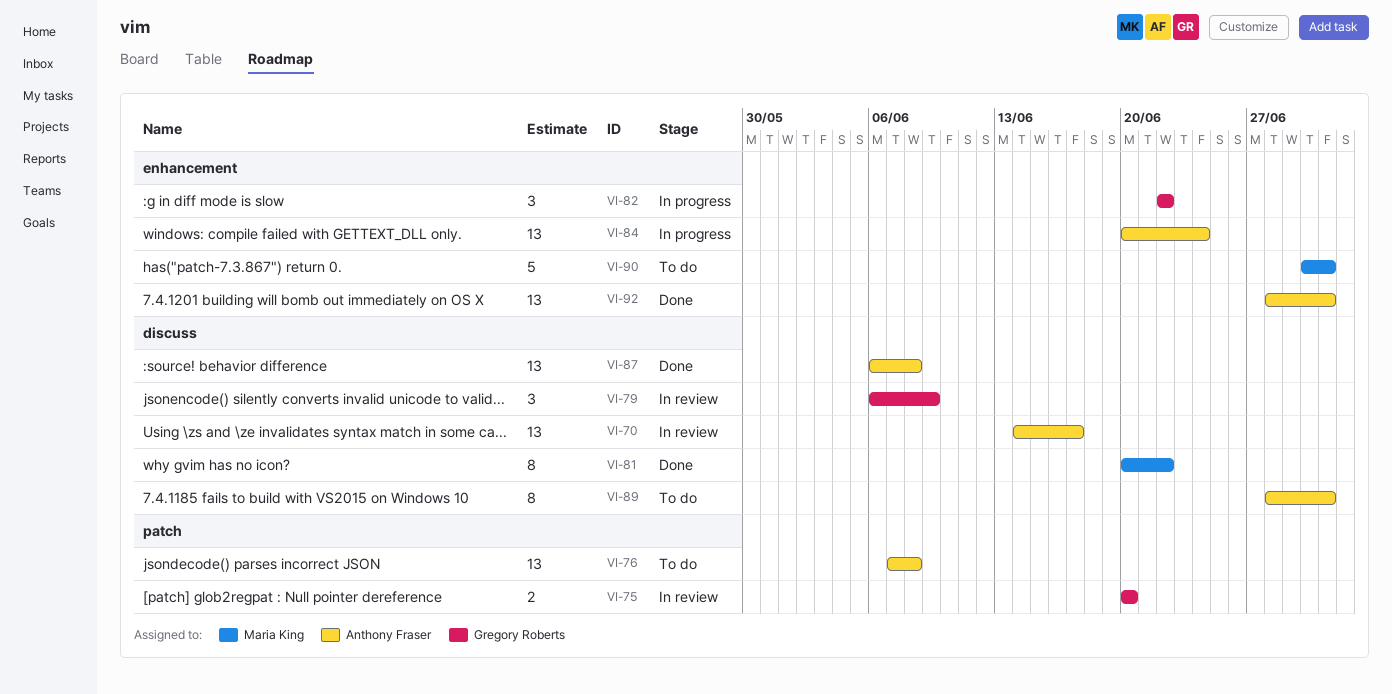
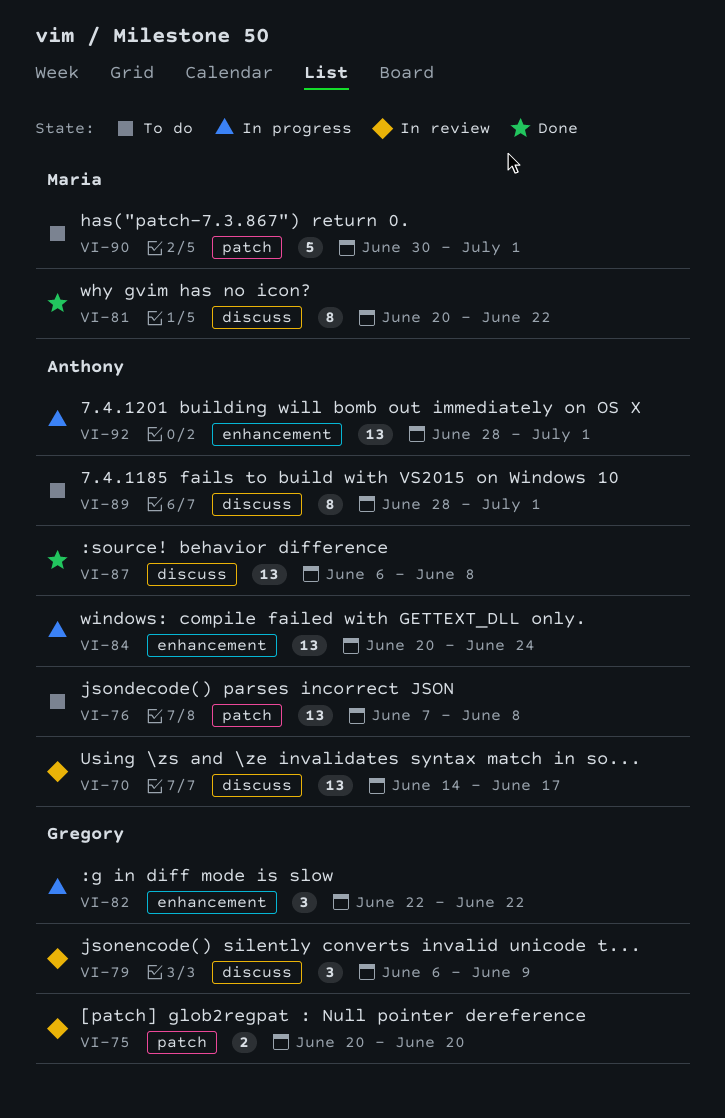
VI-90, label: enhancement -> patch
VI-92, status: Done -> In progress

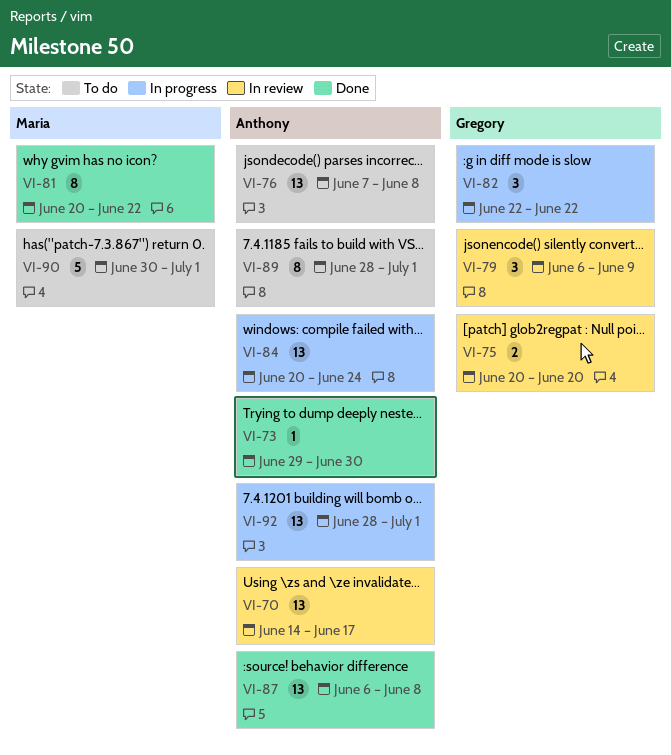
VI-73: none -> present

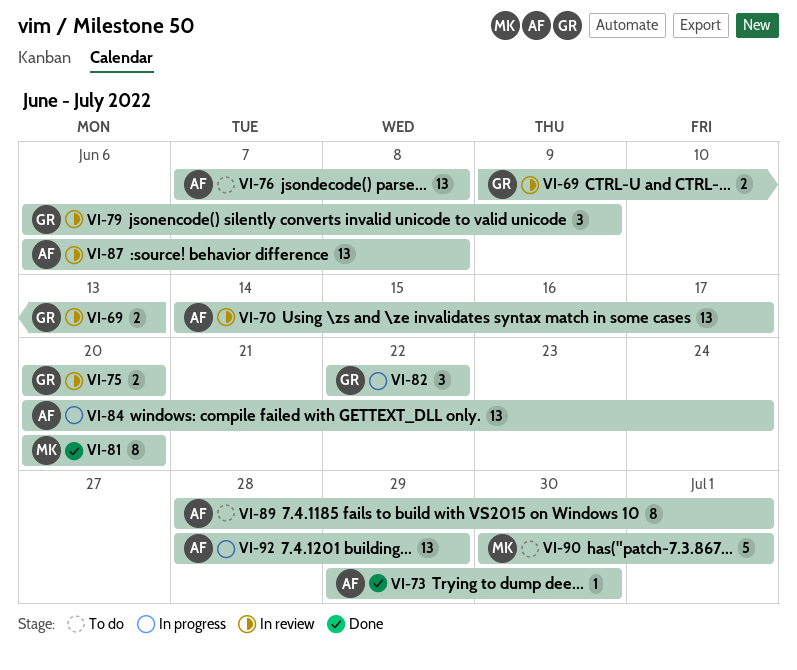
VI-69: none -> present
VI-81, due: Jun 22 -> Jun 20
VI-87, status: Done -> In review
VI-92, due: Jul 1 -> Jun 29

